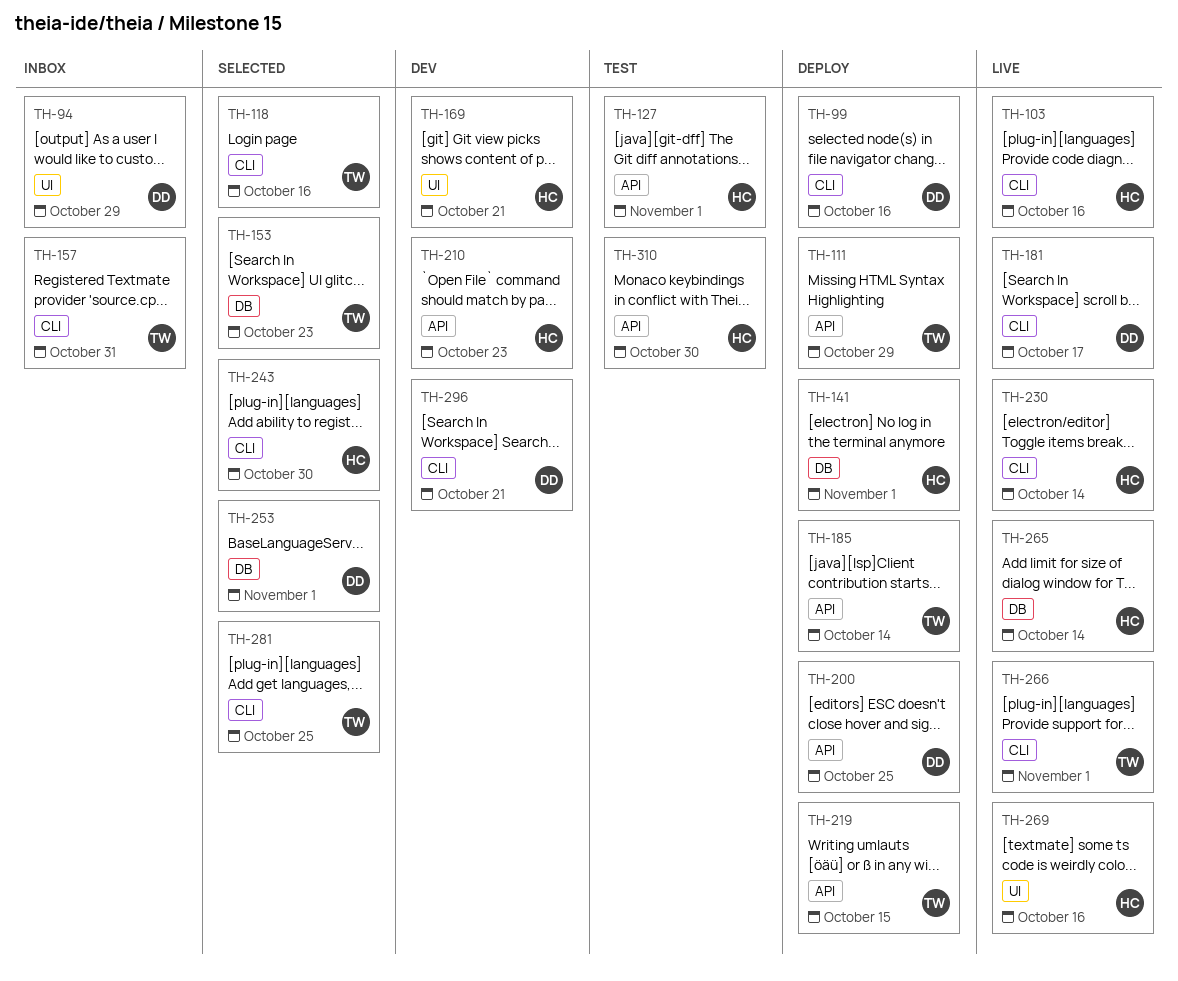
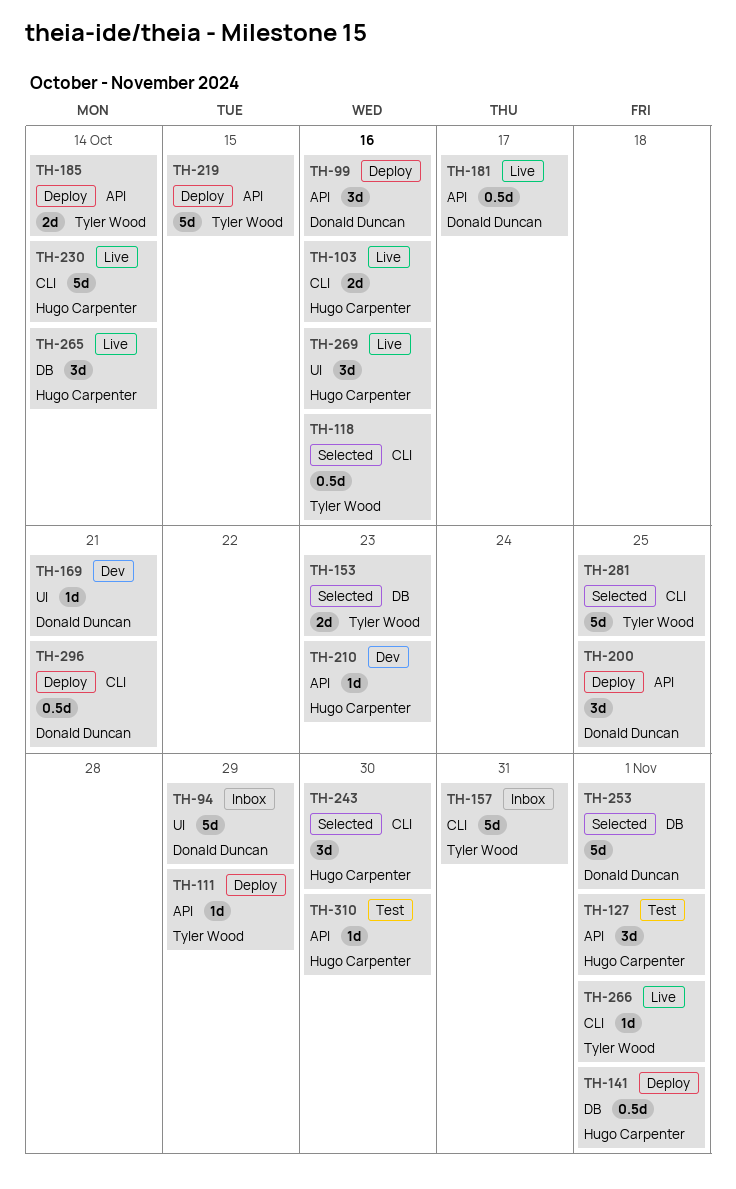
TH-99, label: CLI -> API
TH-169, owner: Hugo Carpenter -> Donald Duncan
TH-181, label: CLI -> API
TH-296, status: Dev -> Deploy

